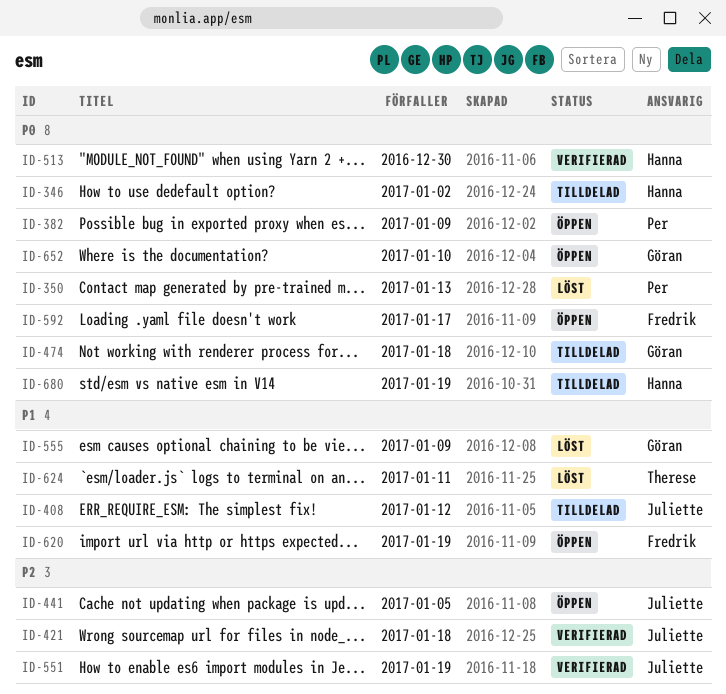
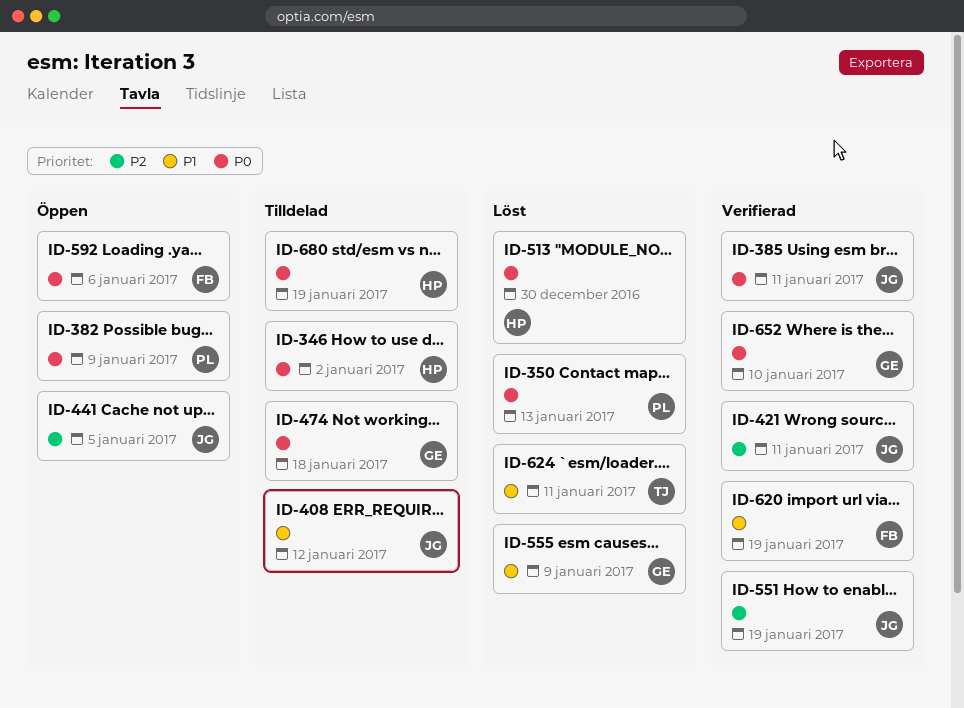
ID-385: none -> present
ID-421, due: Jan 18 -> Jan 11
ID-513, status: Verifierad -> Löst
ID-592, due: Jan 17 -> Jan 6
ID-620, status: Öppen -> Verifierad
ID-652, status: Öppen -> Verifierad

